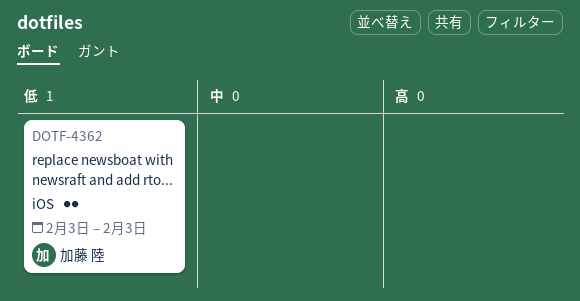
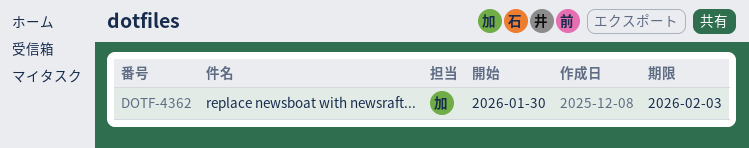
DOTF-4362, start: Feb 3 -> Jan 30

